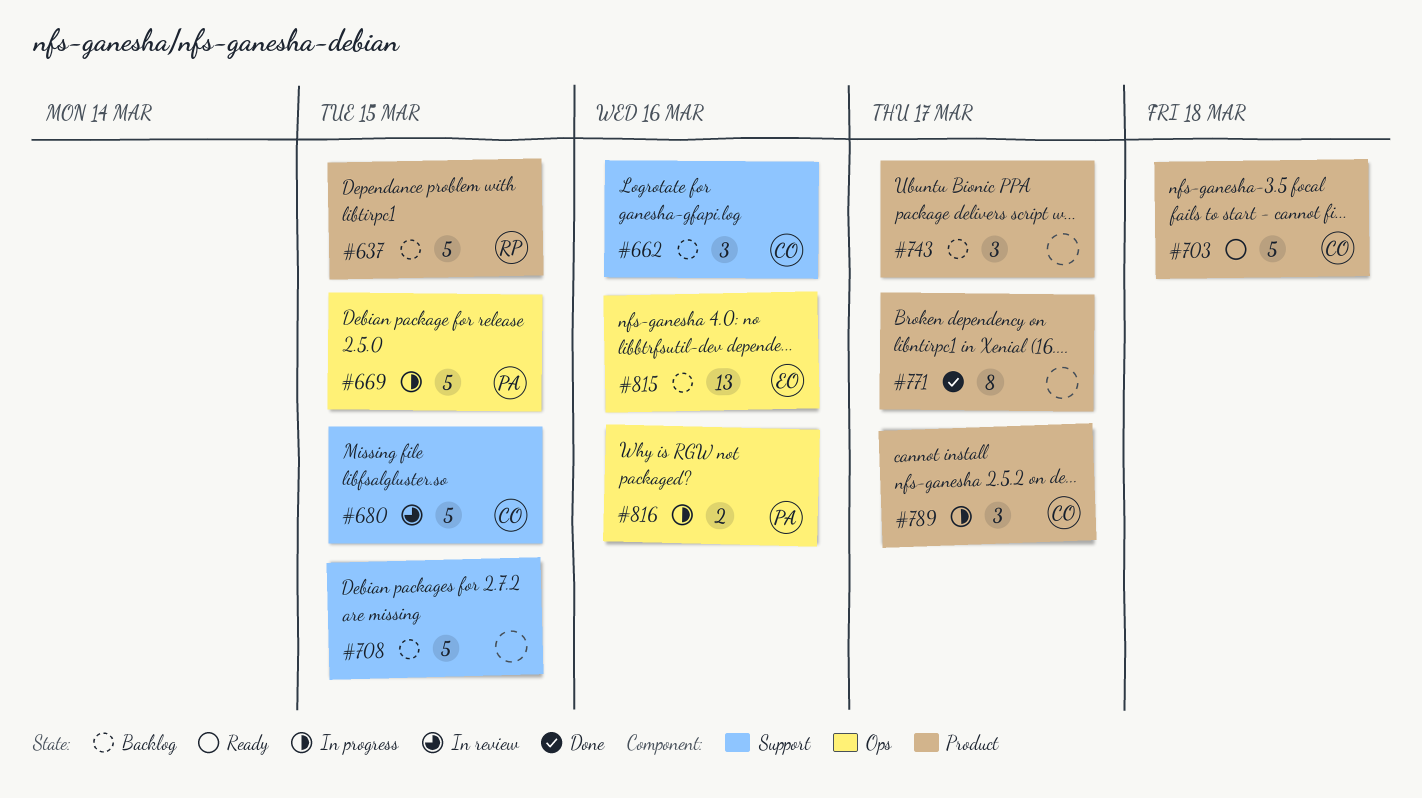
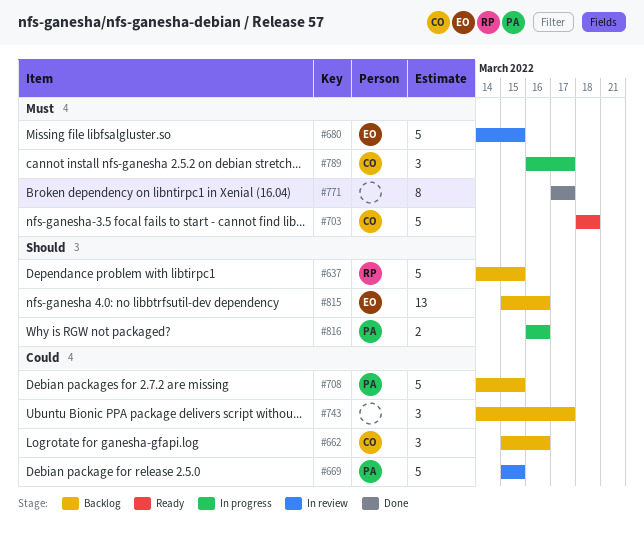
#669, status: In progress -> In review
#680, owner: CO -> EO
#708, owner: none -> PA

